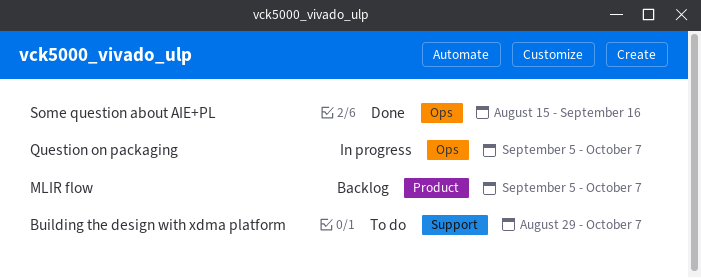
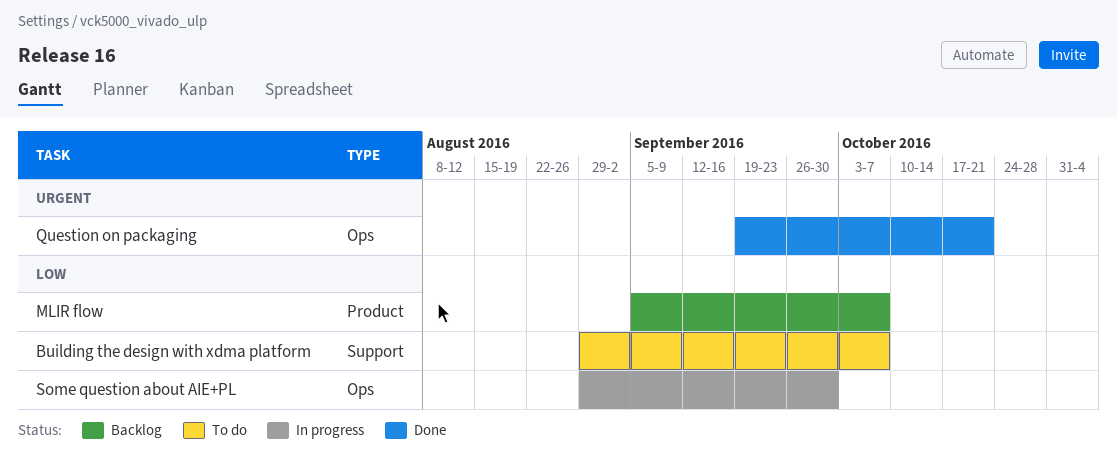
Question on packaging, status: In progress -> Done
Question on packaging, start: Sep 5 -> Sep 19
Question on packaging, due: Oct 7 -> Oct 21
Some question about AIE+PL, status: Done -> In progress
Some question about AIE+PL, start: Aug 15 -> Aug 29
Some question about AIE+PL, due: Sep 16 -> Sep 30

